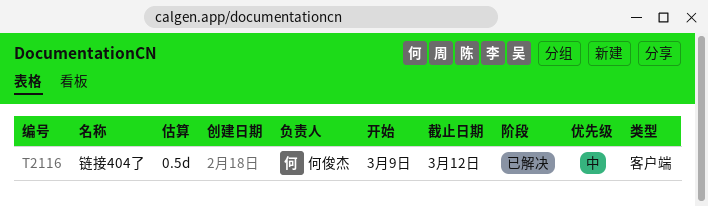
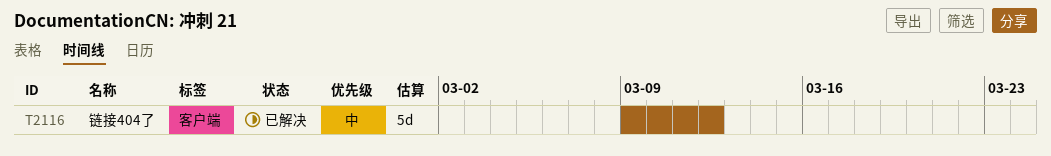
T2116, estimate: 0.5d -> 5d

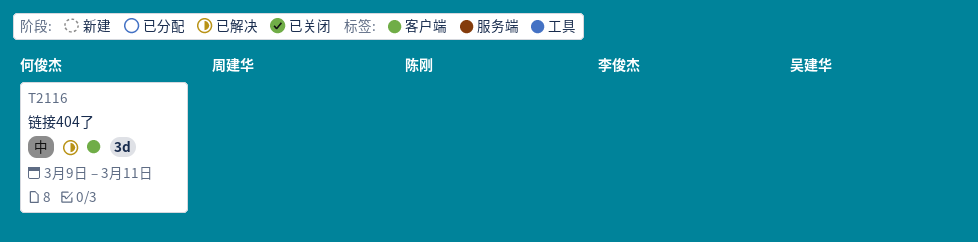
T2116, estimate: 5d -> 3d
T2116, due: Mar 12 -> Mar 11

